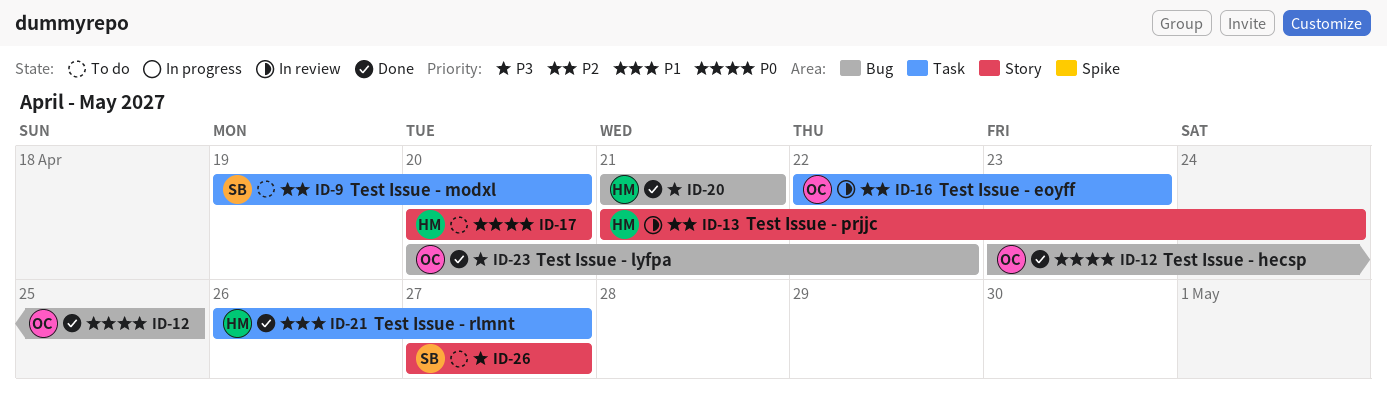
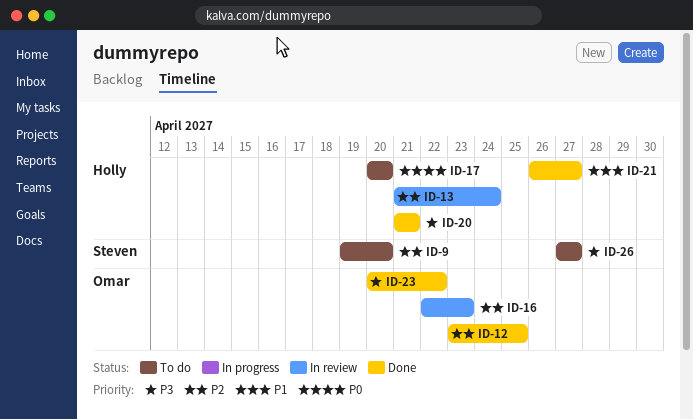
ID-12, priority: P0 -> P2

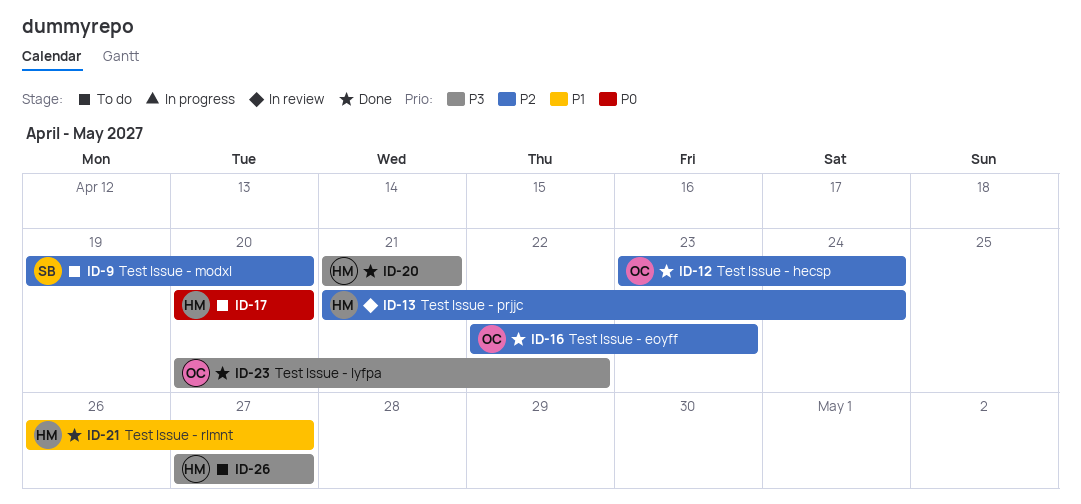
ID-12, due: Apr 25 -> Apr 24
ID-16, status: In review -> Done
ID-26, owner: Steven -> Holly

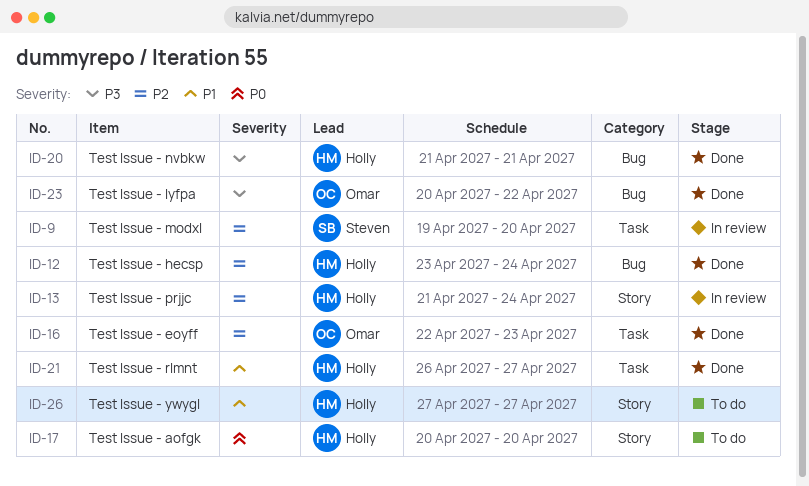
ID-9, status: To do -> In review
ID-12, owner: Omar -> Holly
ID-26, priority: P3 -> P1

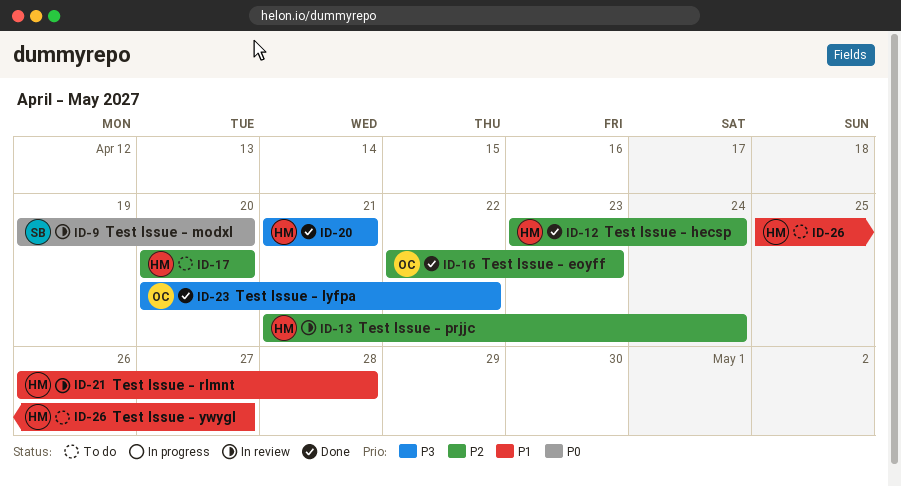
ID-9, priority: P2 -> P0
ID-17, priority: P0 -> P2
ID-21, status: Done -> In review
ID-21, due: Apr 27 -> Apr 28
ID-26, start: Apr 27 -> Apr 25

